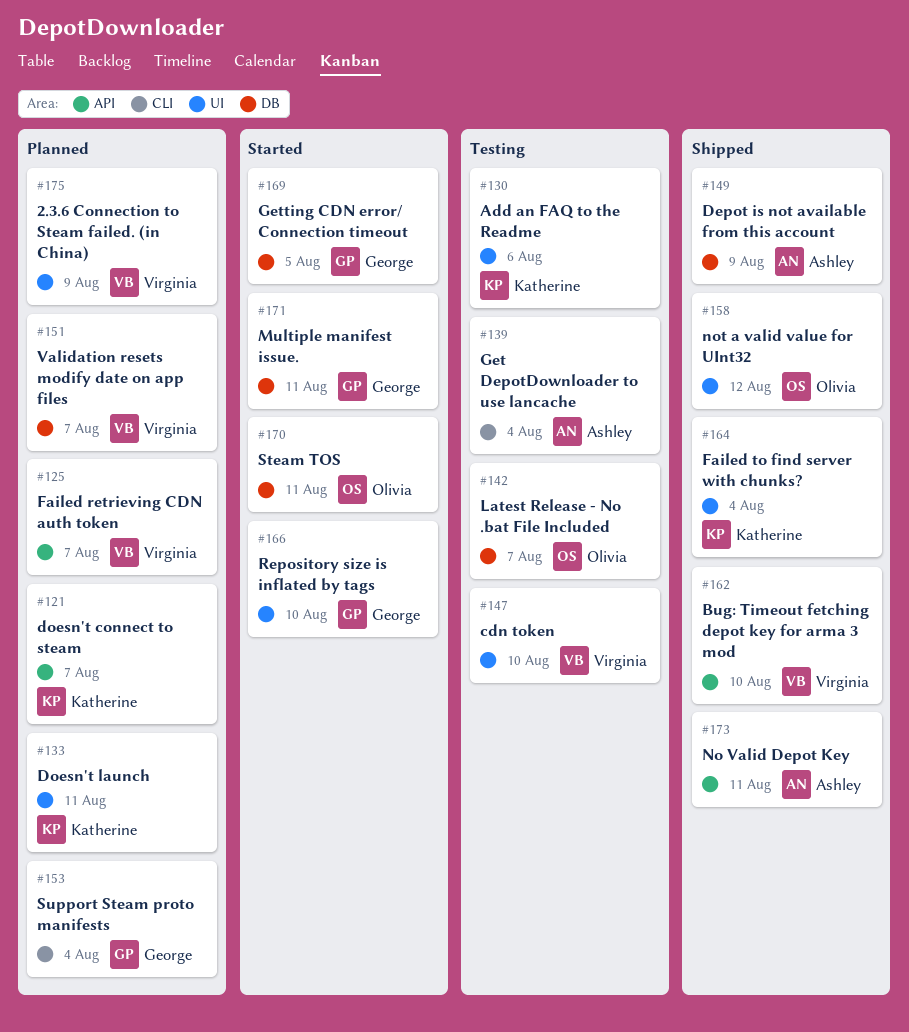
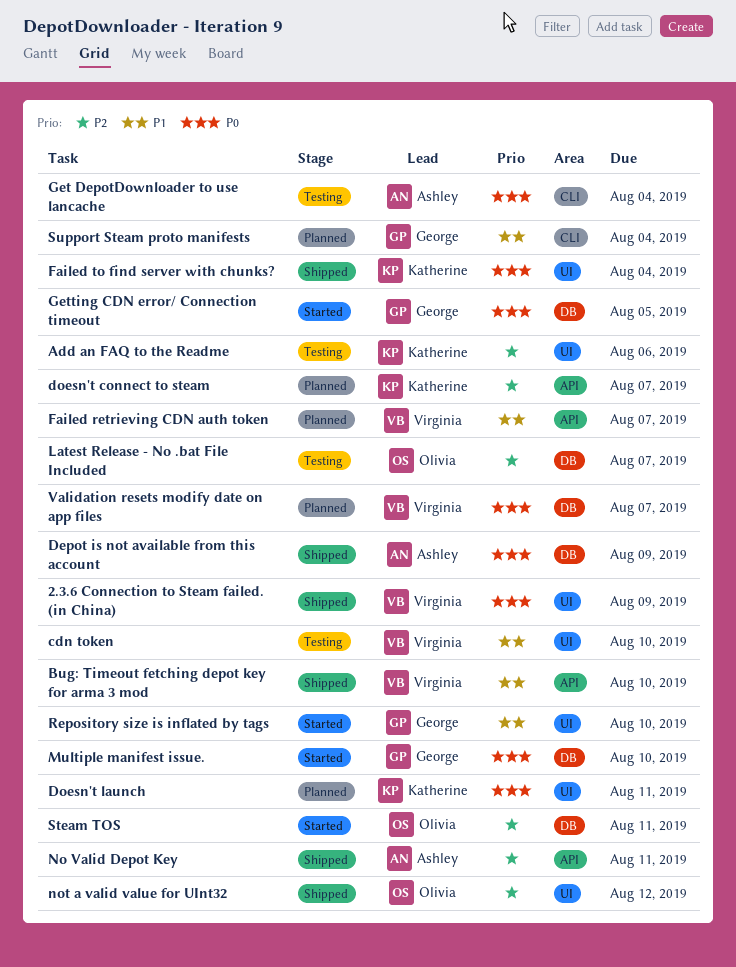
2.3.6 Connection to Steam failed. (in China), status: Planned -> Shipped
Multiple manifest issue., due: Aug 11 -> Aug 10

